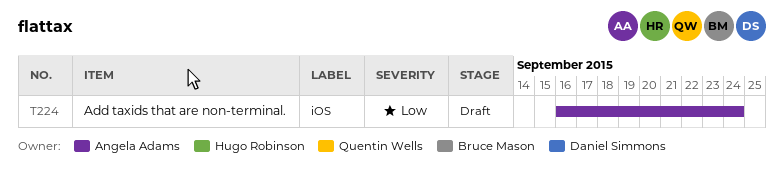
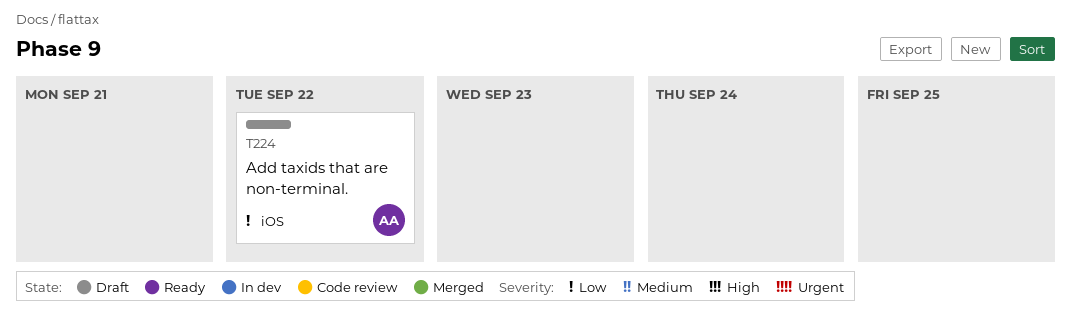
T224, due: Sep 24 -> Sep 22

